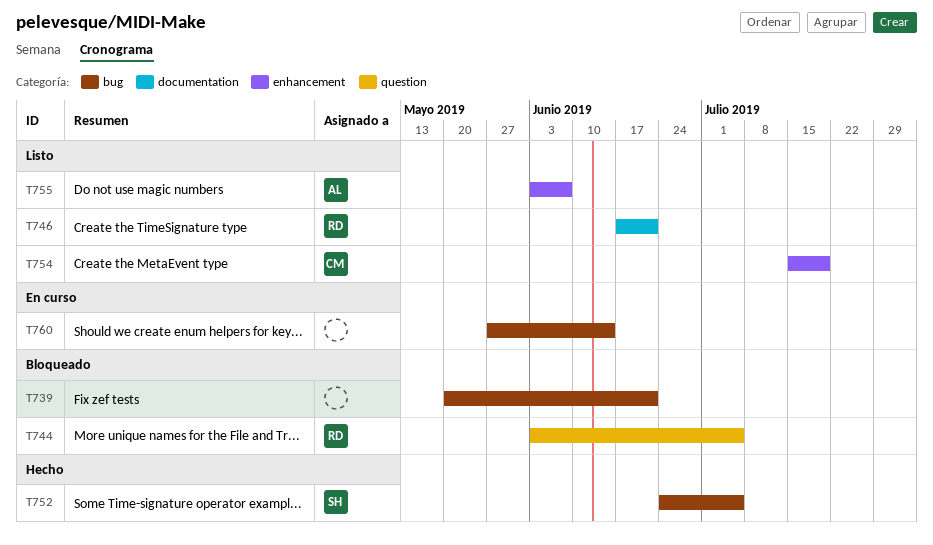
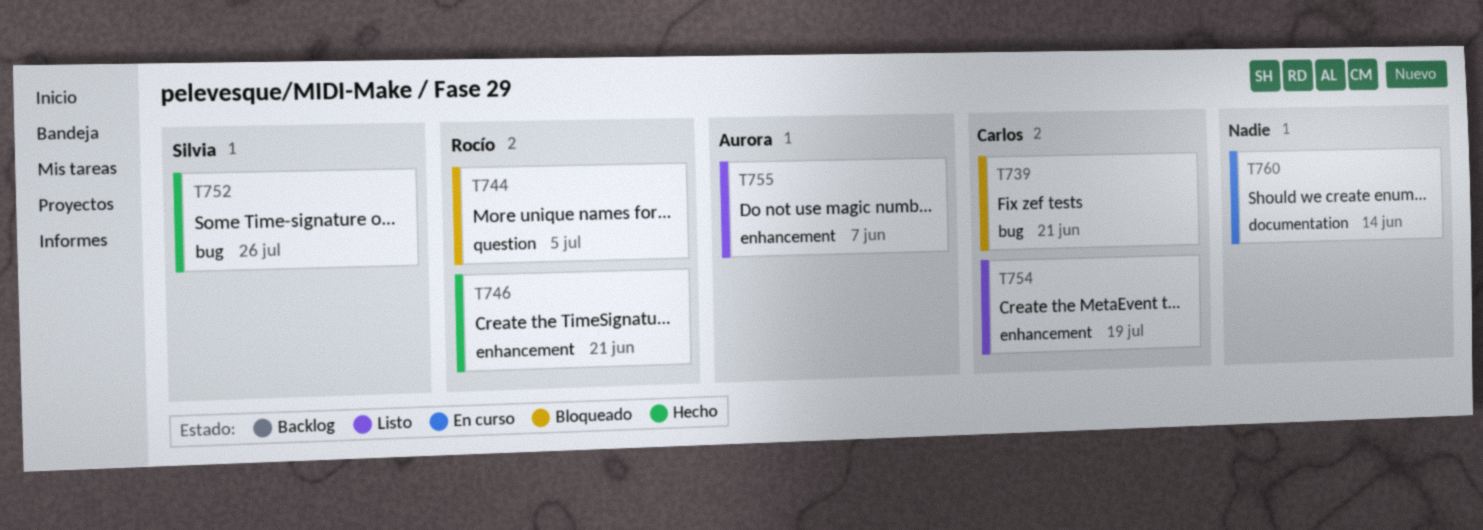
T739, owner: none -> Carlos
T746, status: Listo -> Hecho
T746, label: documentation -> enhancement
T752, due: Jul 5 -> Jul 26
T760, label: bug -> documentation

